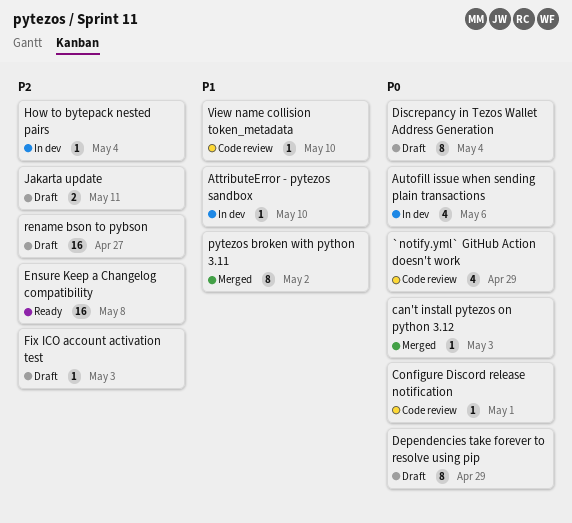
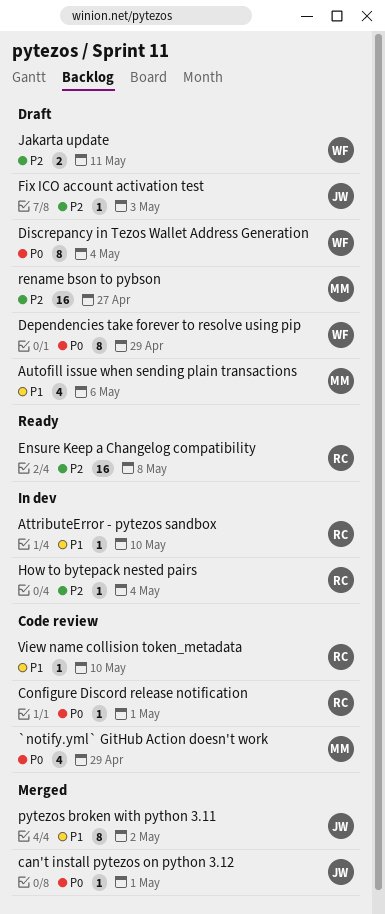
Autofill issue when sending plain transactions, status: In dev -> Draft
Autofill issue when sending plain transactions, priority: P0 -> P1
can't install pytezos on python 3.12, due: May 3 -> May 1

